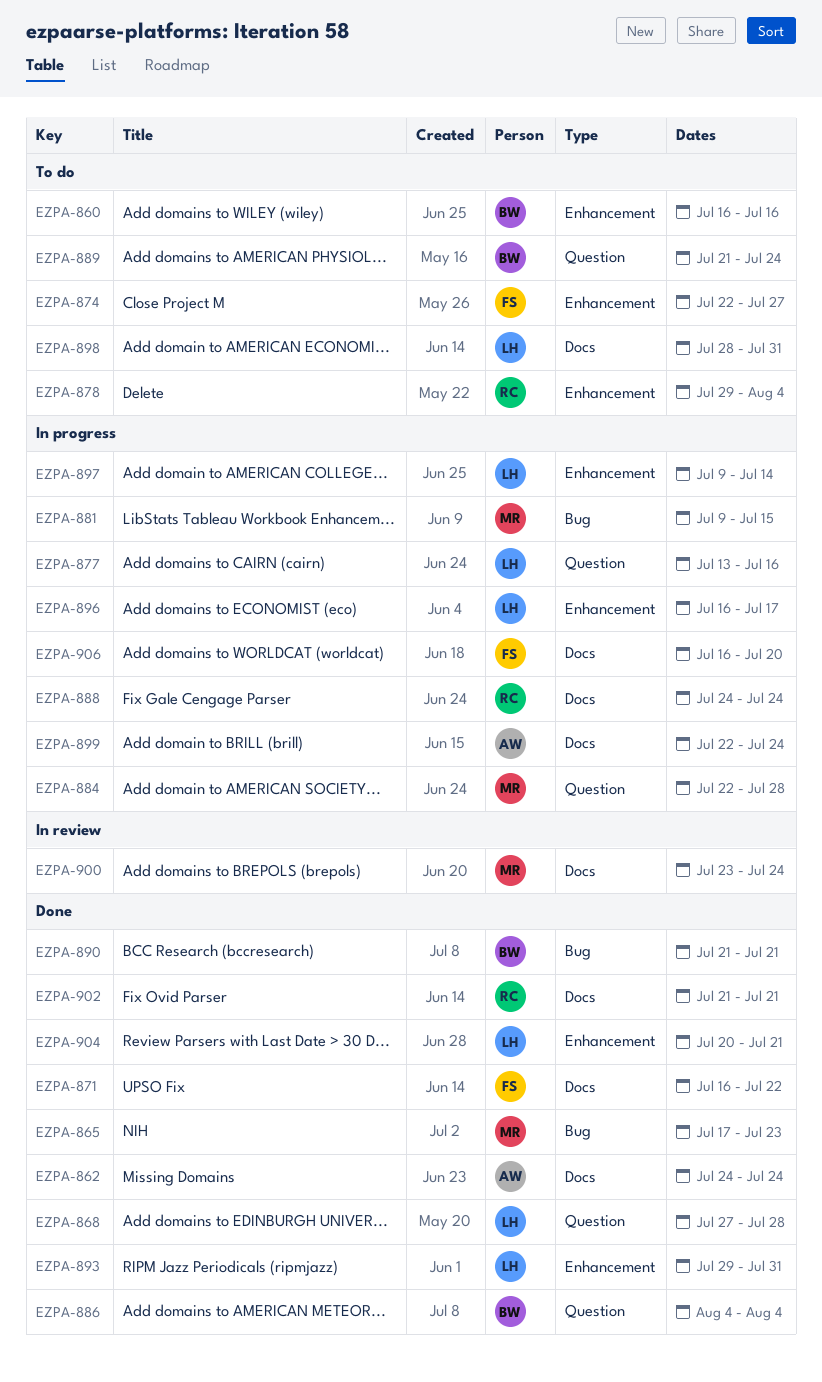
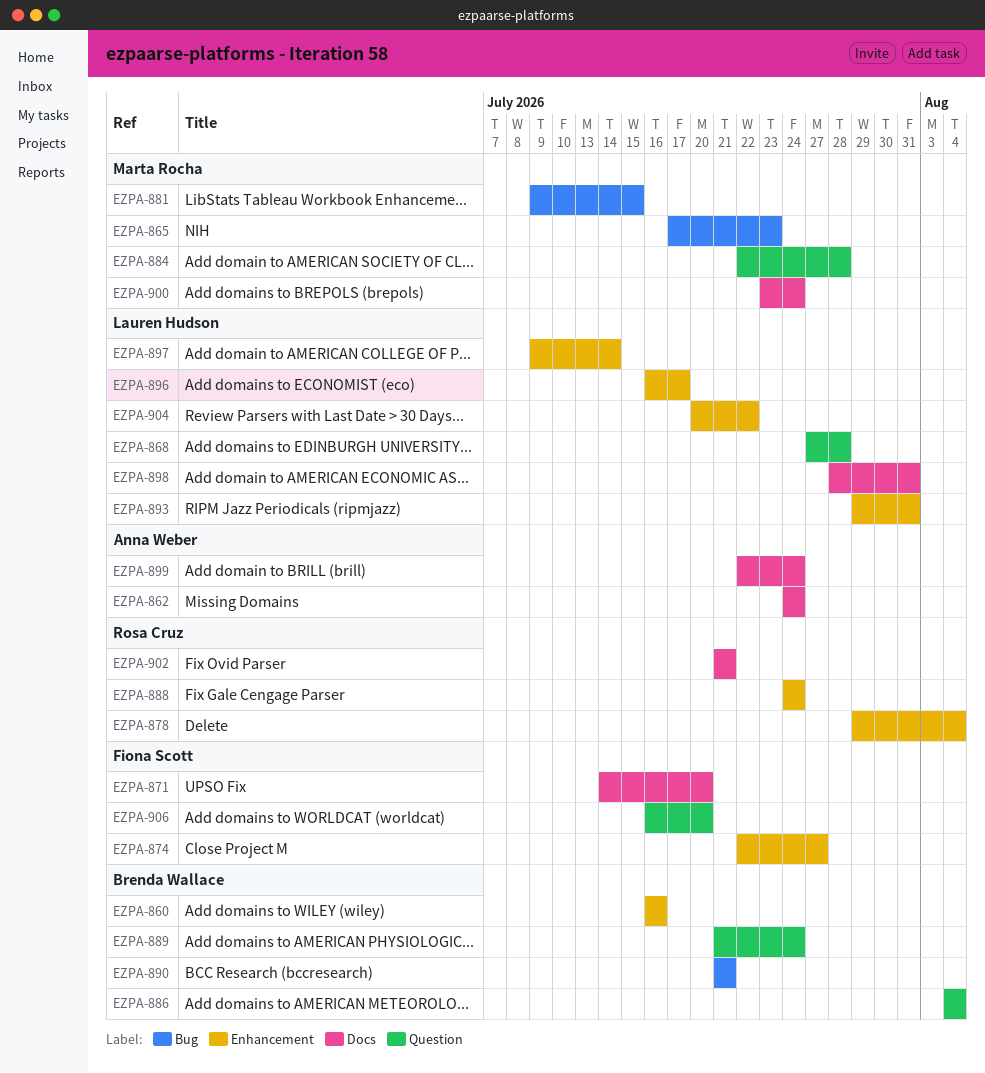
EZPA-871, start: Jul 16 -> Jul 14
EZPA-871, due: Jul 22 -> Jul 20
EZPA-877: present -> none
EZPA-888, label: Docs -> Enhancement
EZPA-904, due: Jul 21 -> Jul 22
EZPA-906, label: Docs -> Question

